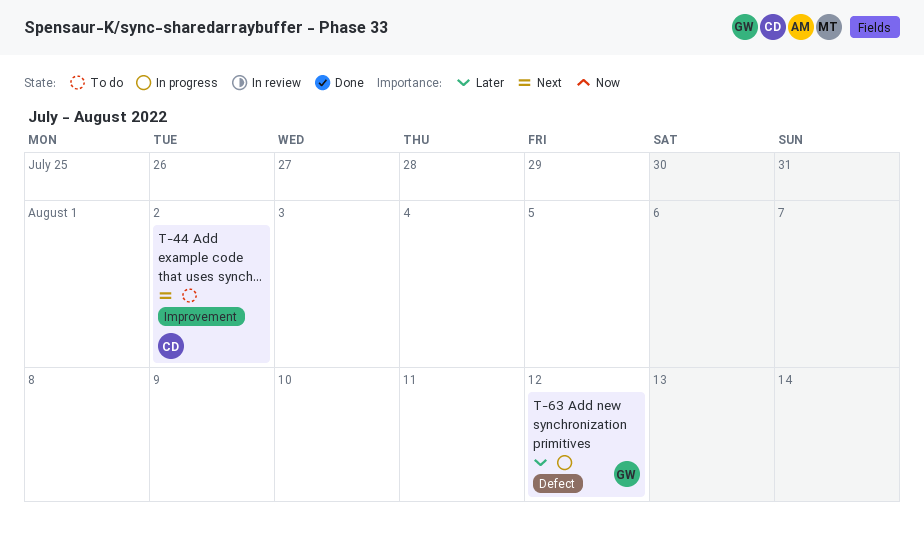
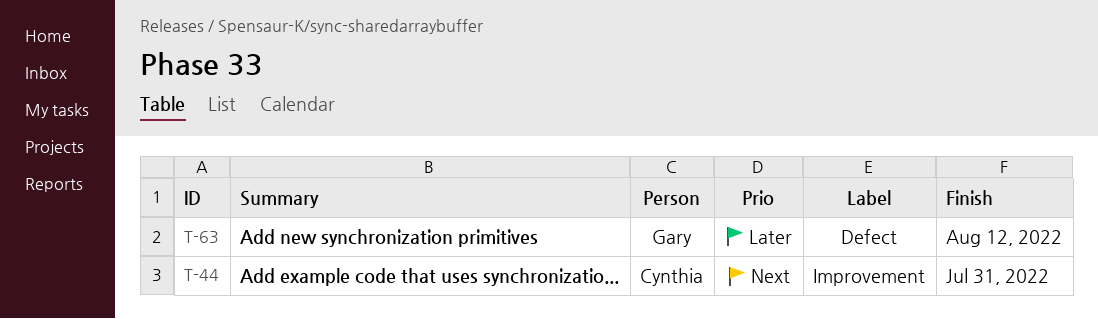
T-44, due: Aug 2 -> Jul 31

